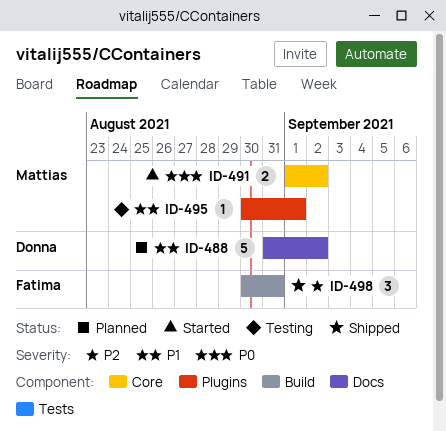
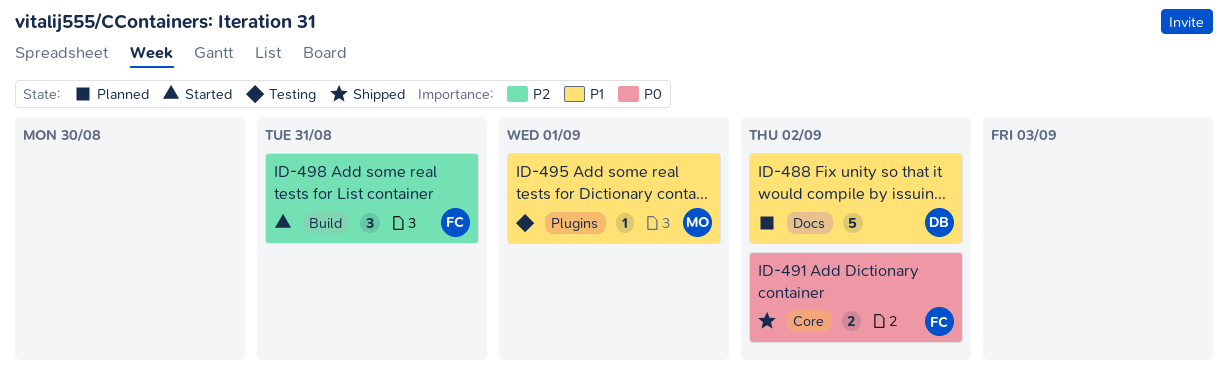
ID-491, status: Started -> Shipped
ID-491, owner: Mattias -> Fatima
ID-498, status: Shipped -> Started

